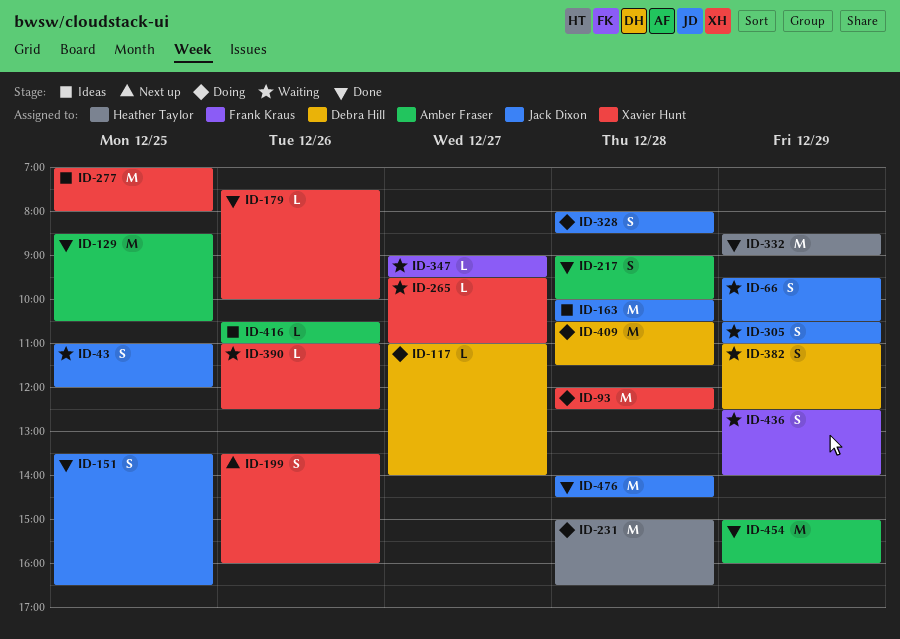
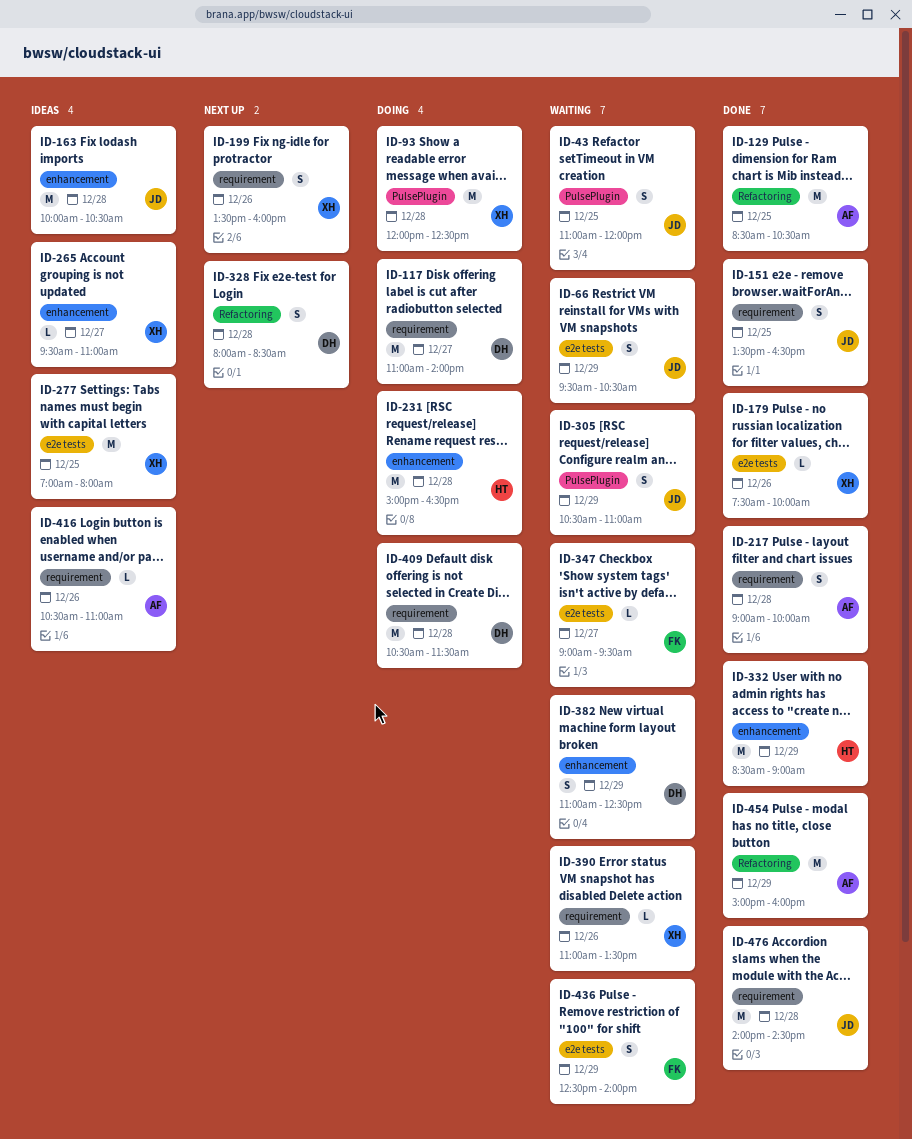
ID-117, estimate: L -> M
ID-265, status: Waiting -> Ideas
ID-328, status: Doing -> Next up
ID-328, owner: Jack Dixon -> Debra Hill
ID-390, ends: 12:30 -> 13:30

